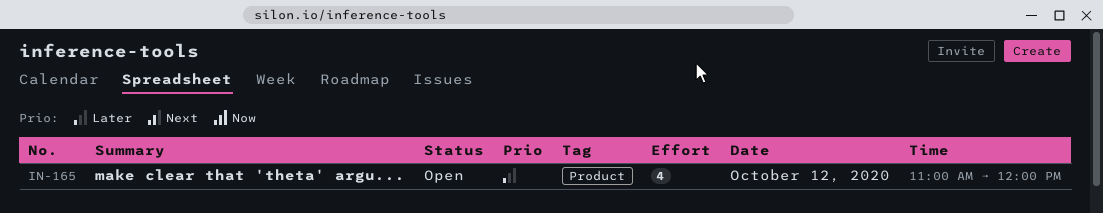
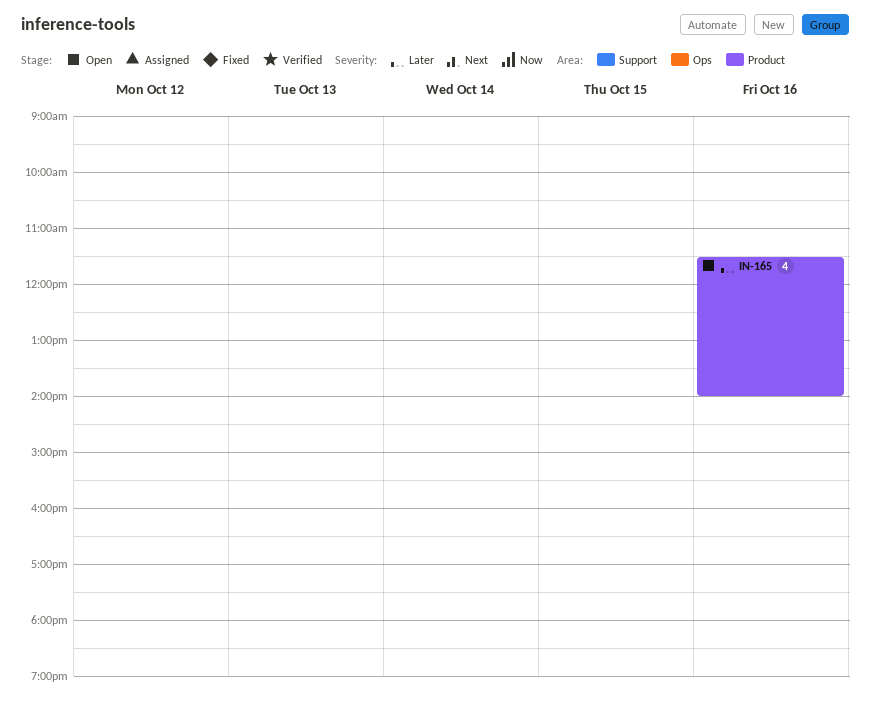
IN-165, day: Oct 12 -> Oct 16
IN-165, begins: 11:00 -> 11:30
IN-165, ends: 12:00 -> 14:00

